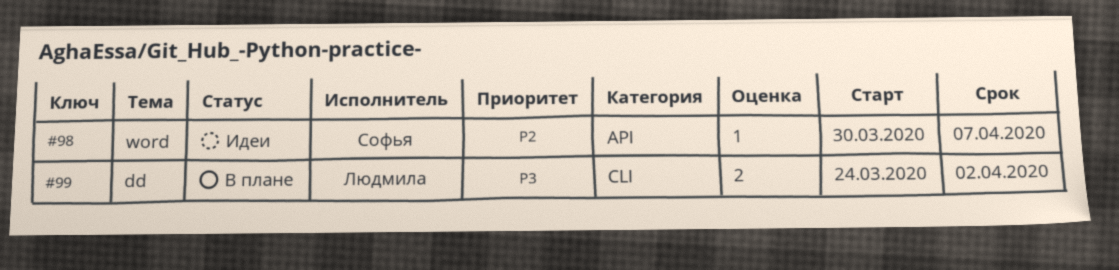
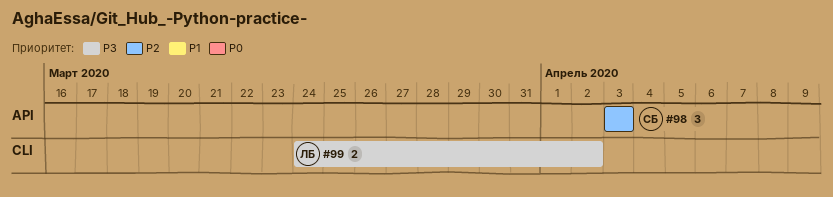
#98, estimate: 1 -> 3
#98, start: Mar 30 -> Apr 3
#98, due: Apr 7 -> Apr 3

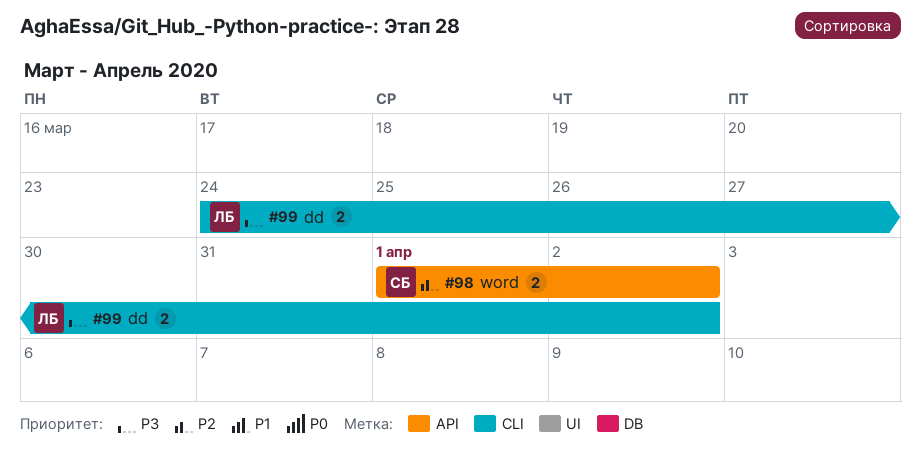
#98, estimate: 3 -> 2
#98, start: Apr 3 -> Apr 1
#98, due: Apr 3 -> Apr 2

